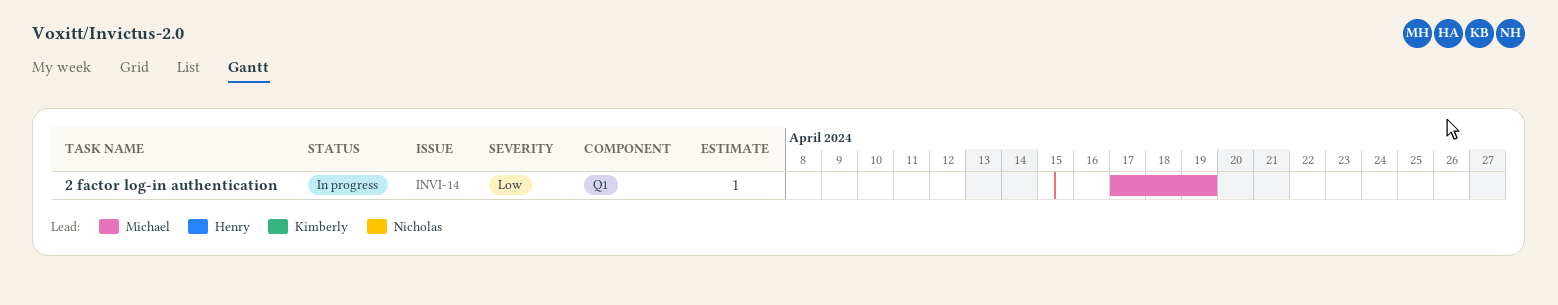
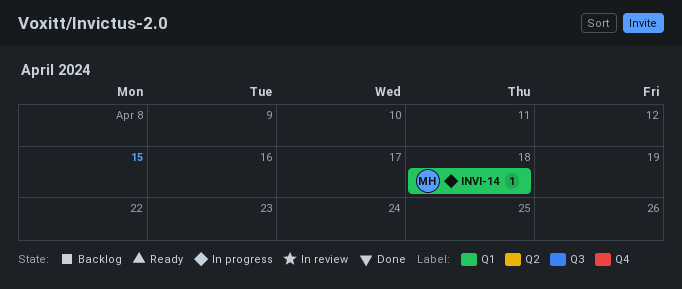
INVI-14, start: Apr 17 -> Apr 18
INVI-14, due: Apr 19 -> Apr 18

